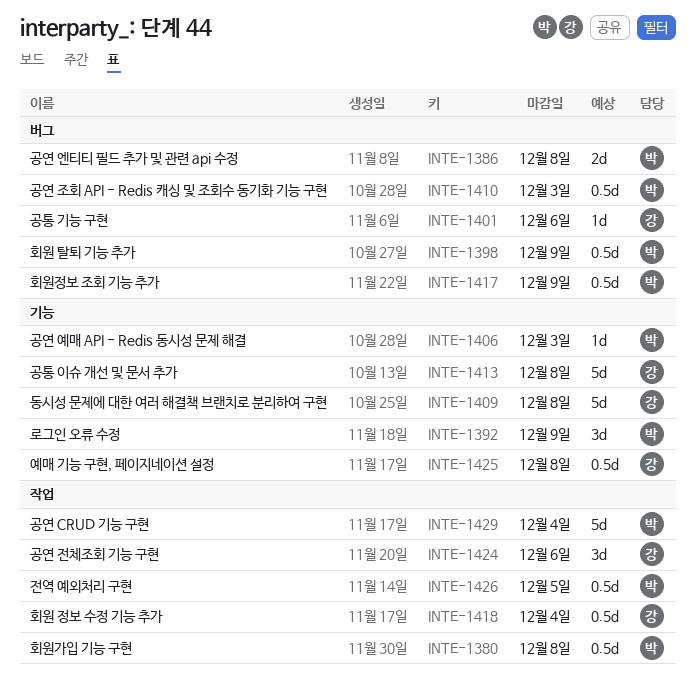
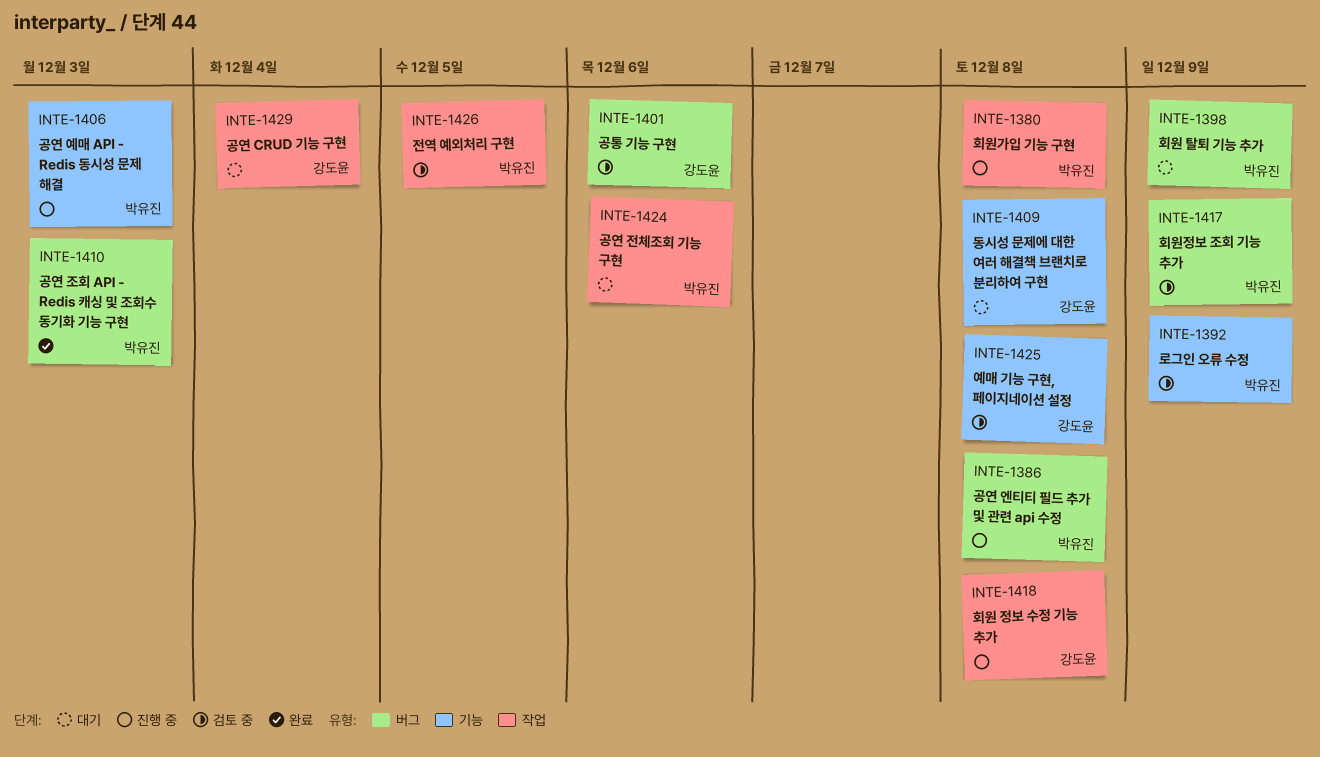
INTE-1413: present -> none
INTE-1418, due: Dec 4 -> Dec 8
INTE-1424, owner: 강도윤 -> 박유진
INTE-1429, owner: 박유진 -> 강도윤

